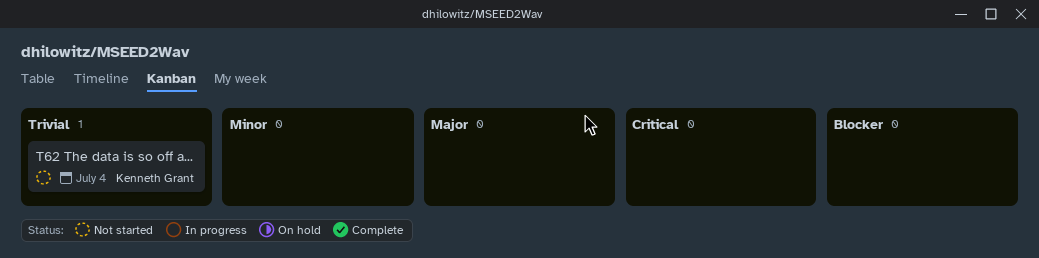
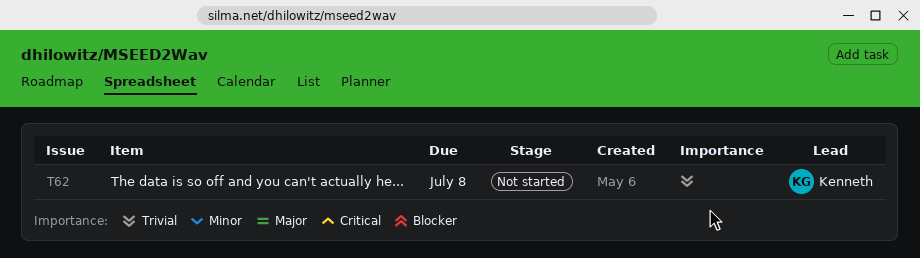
T62, due: Jul 4 -> Jul 8

